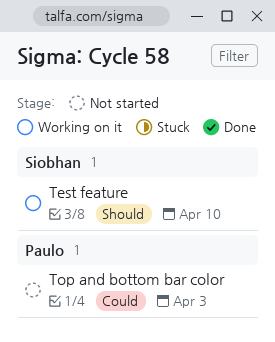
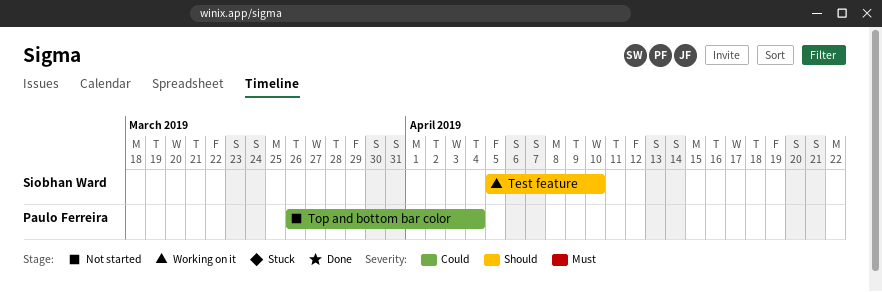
Top and bottom bar color, due: Apr 3 -> Apr 4

